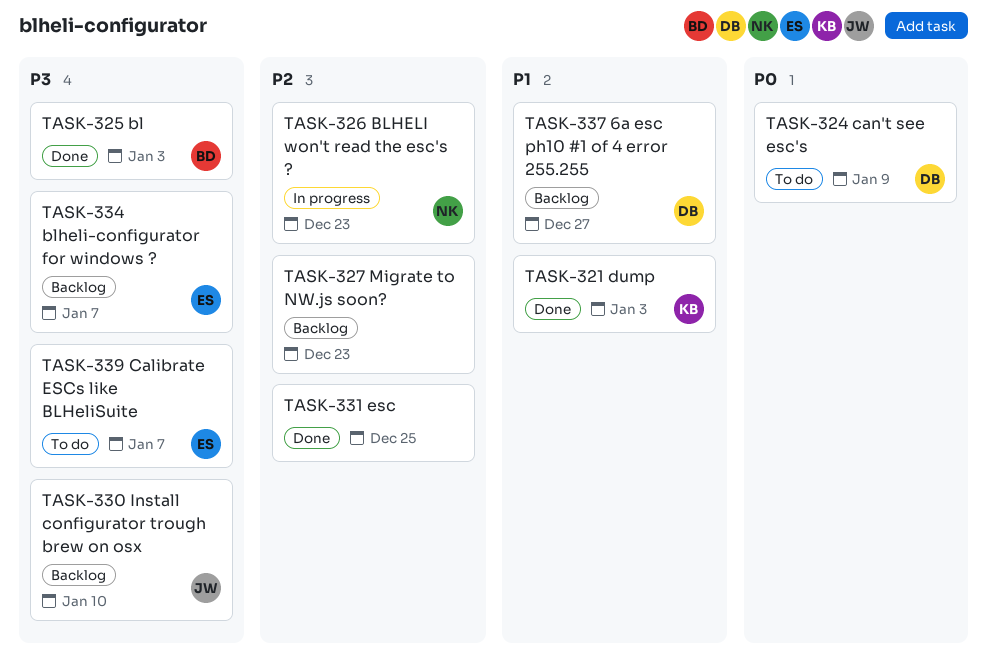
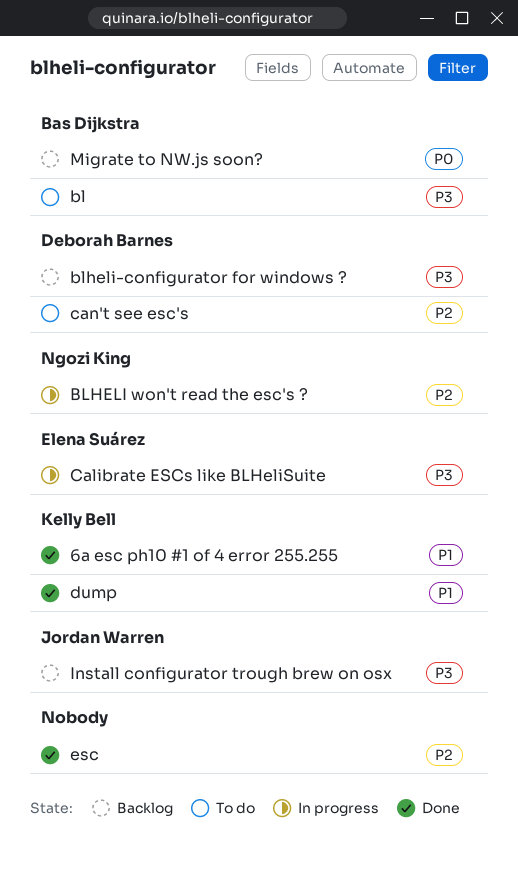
6a esc ph10 #1 of 4 error 255.255, status: Backlog -> Done
6a esc ph10 #1 of 4 error 255.255, owner: Deborah Barnes -> Kelly Bell
bl, status: Done -> To do
blheli-configurator for windows ?, owner: Elena Suárez -> Deborah Barnes
Calibrate ESCs like BLHeliSuite, status: To do -> In progress
can't see esc's, priority: P0 -> P2
Migrate to NW.js soon?, owner: none -> Bas Dijkstra
Migrate to NW.js soon?, priority: P2 -> P0

